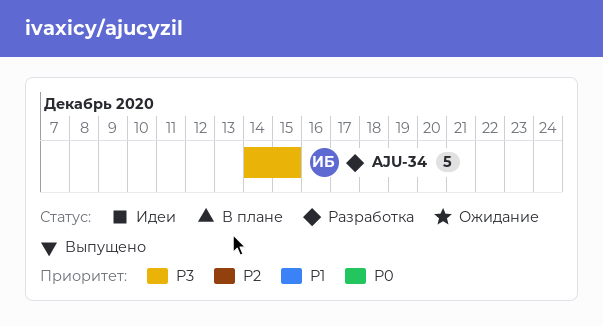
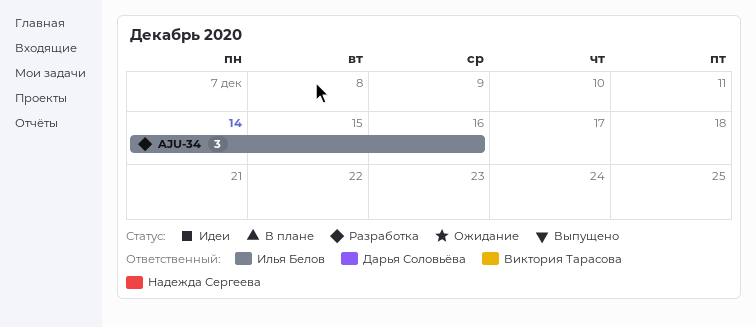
AJU-34, estimate: 5 -> 3
AJU-34, due: Dec 15 -> Dec 16

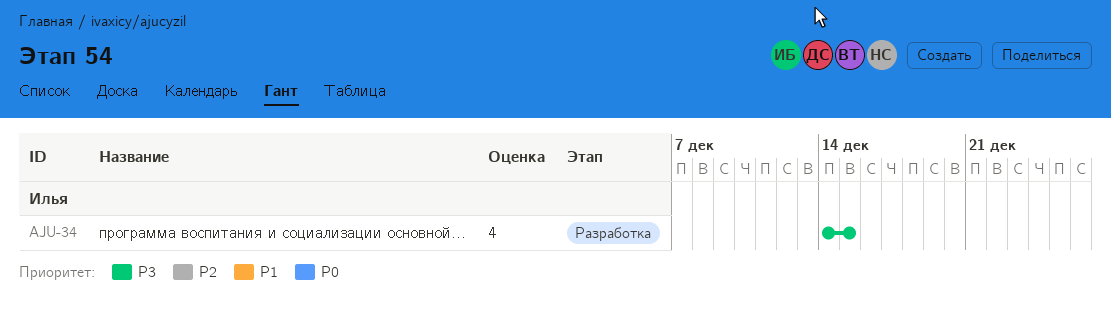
AJU-34, estimate: 3 -> 4
AJU-34, due: Dec 16 -> Dec 15

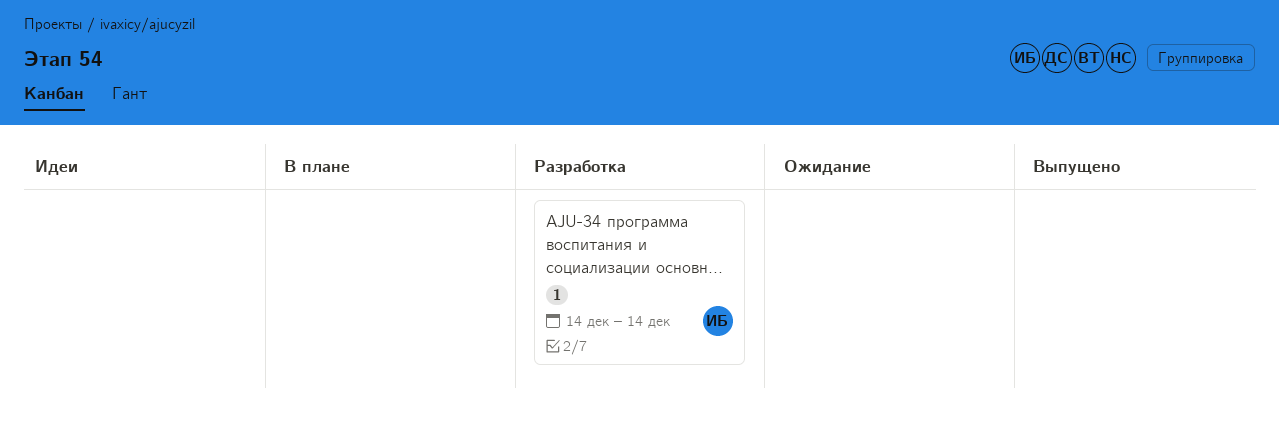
AJU-34, estimate: 4 -> 1
AJU-34, due: Dec 15 -> Dec 14

